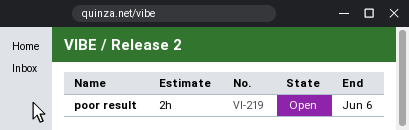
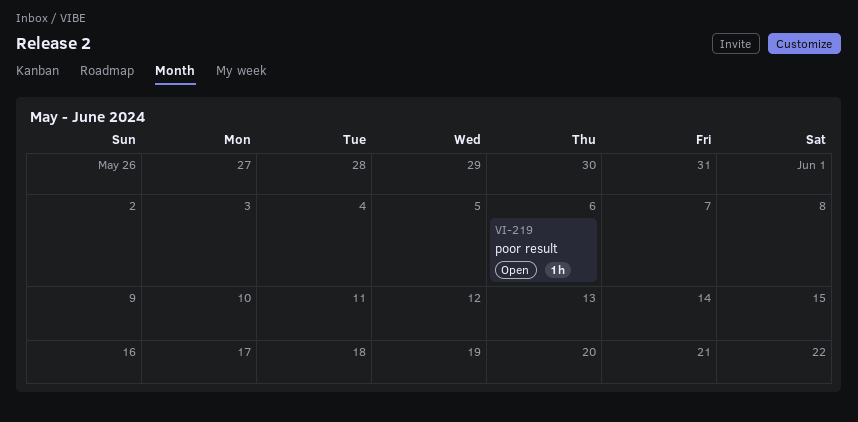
VI-219, estimate: 2h -> 1h

